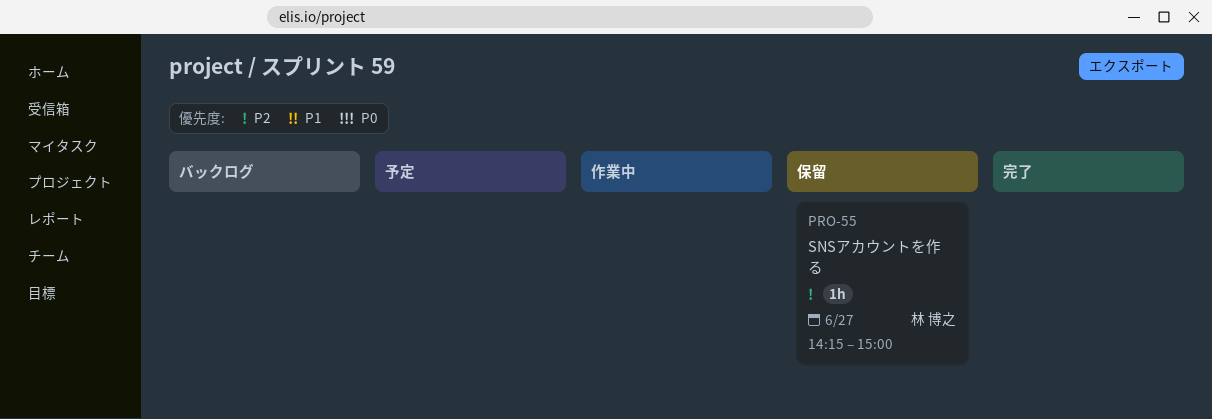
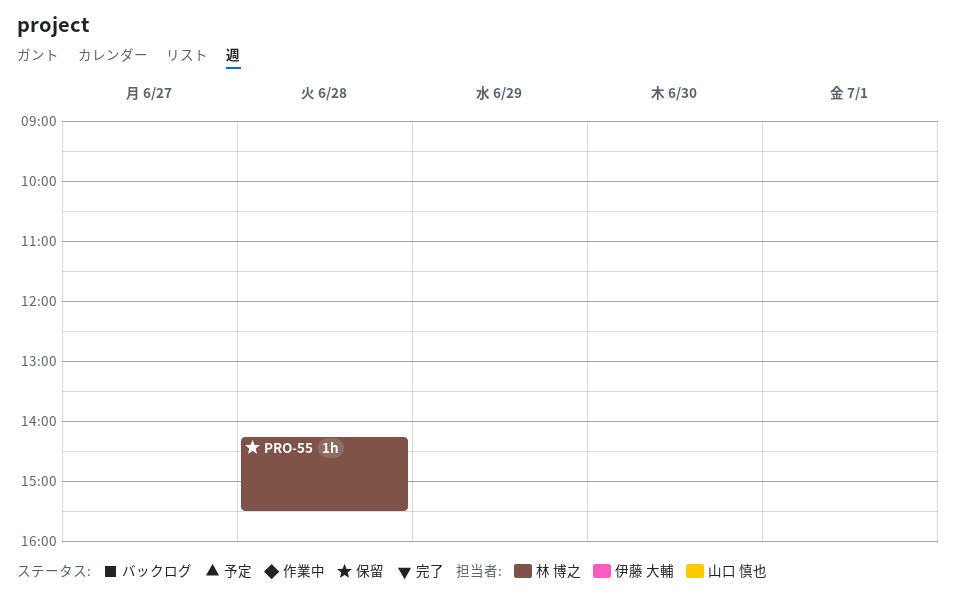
PRO-55, day: Jun 27 -> Jun 28
PRO-55, ends: 15:00 -> 15:30

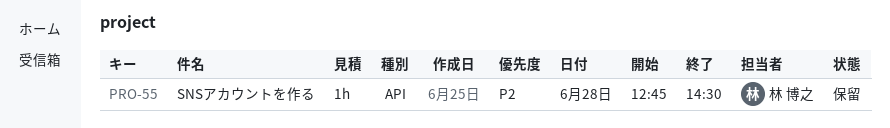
PRO-55, begins: 14:15 -> 12:45
PRO-55, ends: 15:30 -> 14:30

